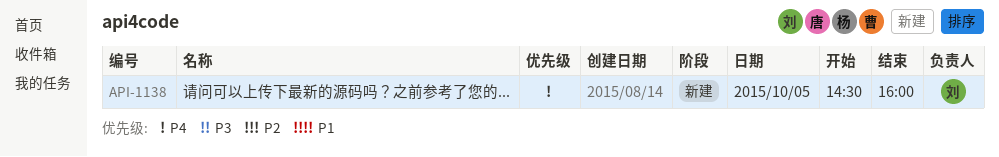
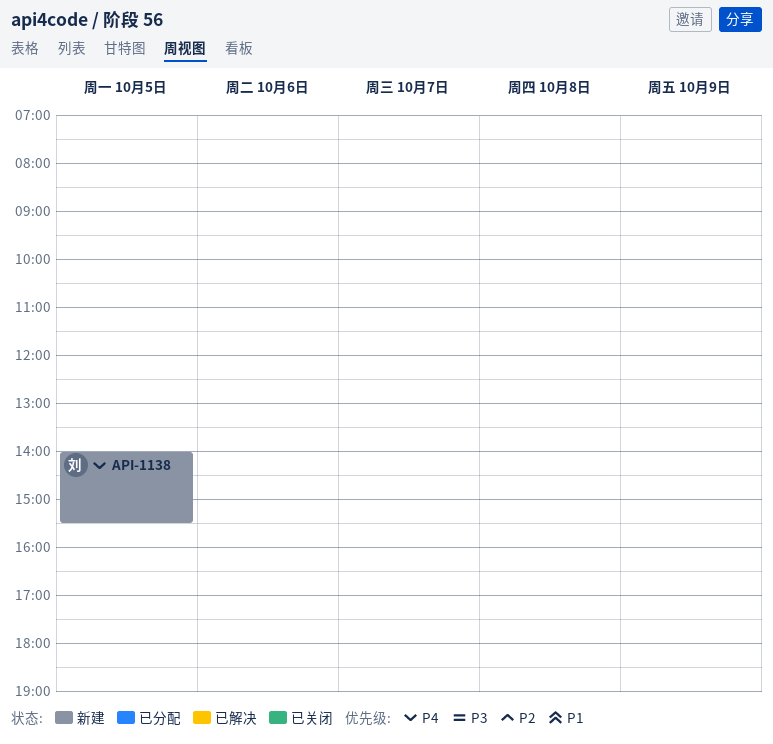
API-1138, begins: 14:30 -> 14:00
API-1138, ends: 16:00 -> 15:30

